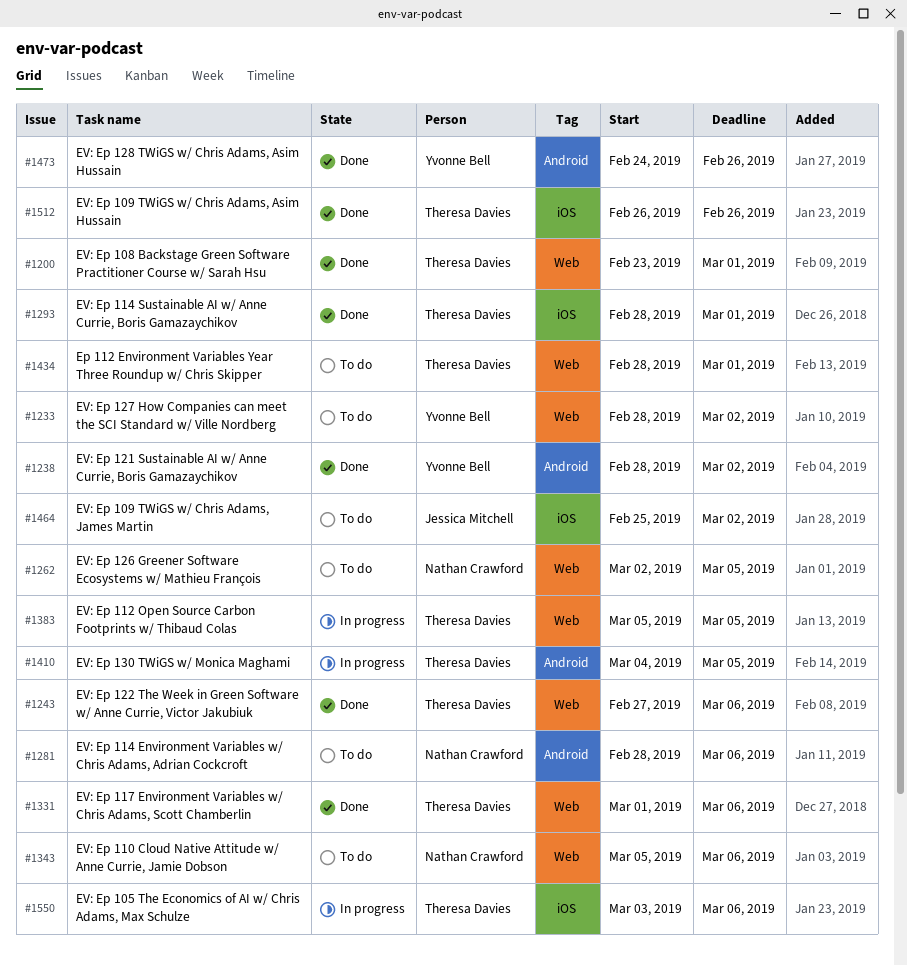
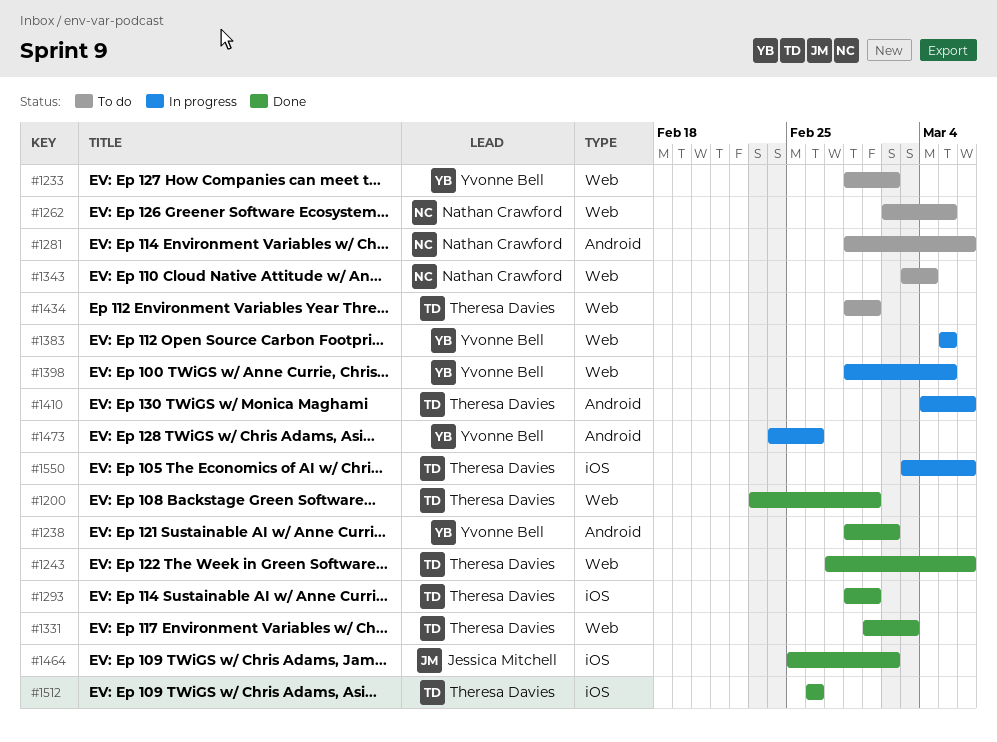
#1331, due: Mar 6 -> Mar 3
#1343, start: Mar 5 -> Mar 3
#1343, due: Mar 6 -> Mar 4
#1383, owner: Theresa Davies -> Yvonne Bell
#1398: none -> present
#1410, due: Mar 5 -> Mar 6
#1464, status: To do -> Done
#1473, status: Done -> In progress

